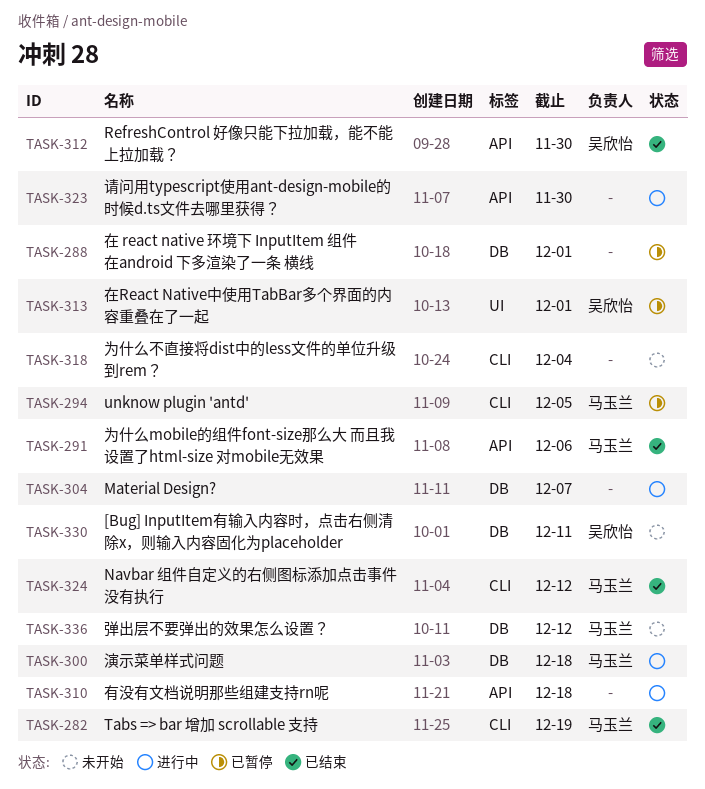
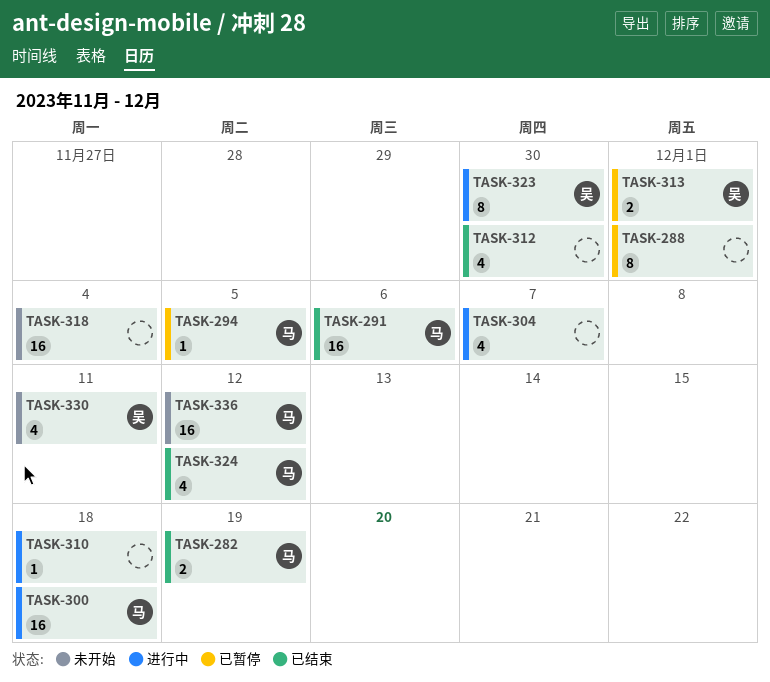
TASK-312, owner: 吴欣怡 -> none
TASK-323, owner: none -> 吴欣怡

